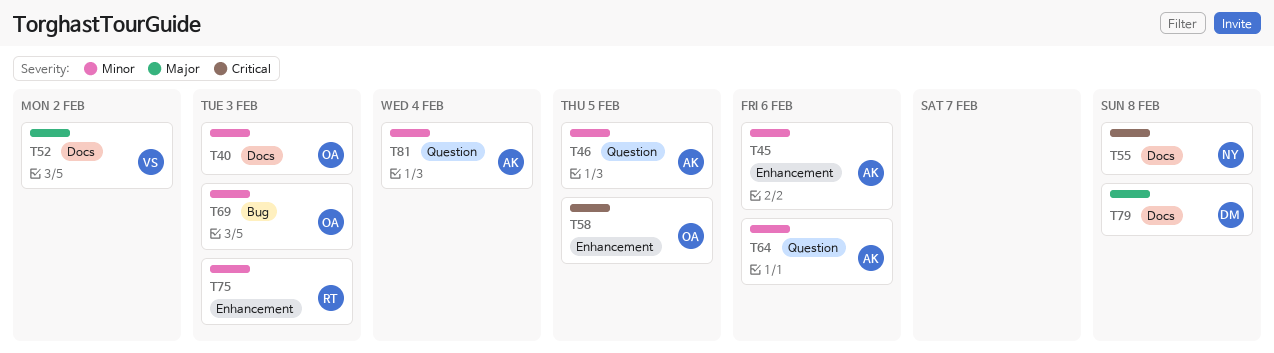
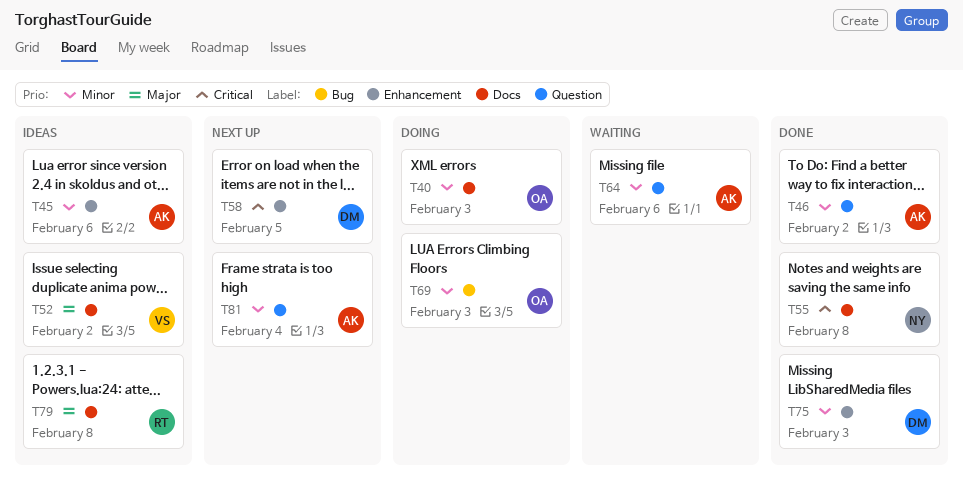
T46, due: Feb 5 -> Feb 2
T58, owner: OA -> DM
T75, owner: RT -> DM
T79, owner: DM -> RT

